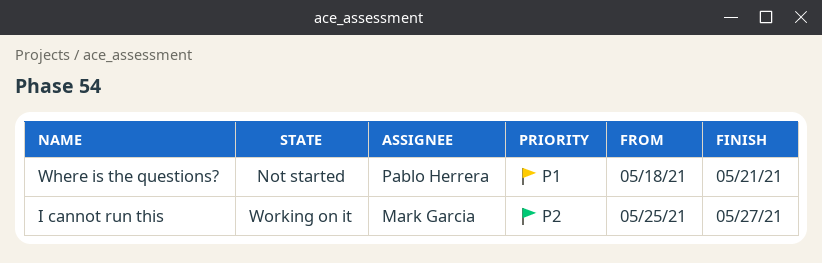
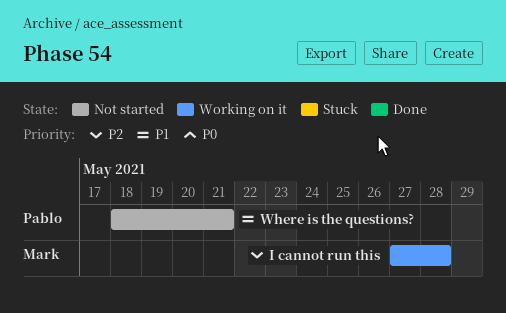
I cannot run this, start: May 25 -> May 27
I cannot run this, due: May 27 -> May 28

